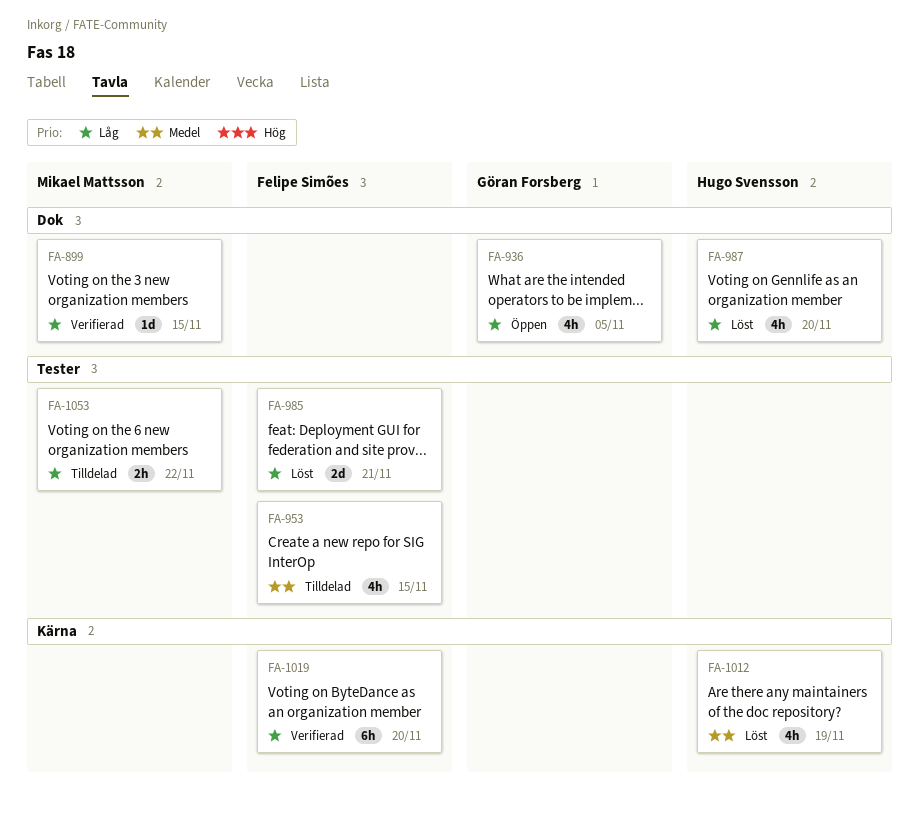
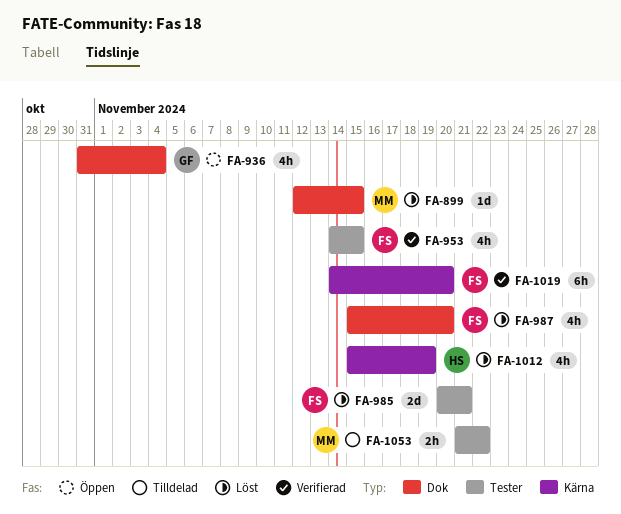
FA-899, status: Verifierad -> Löst
FA-936, due: Nov 5 -> Nov 4
FA-953, status: Tilldelad -> Verifierad
FA-987, owner: Hugo Svensson -> Felipe Simões

